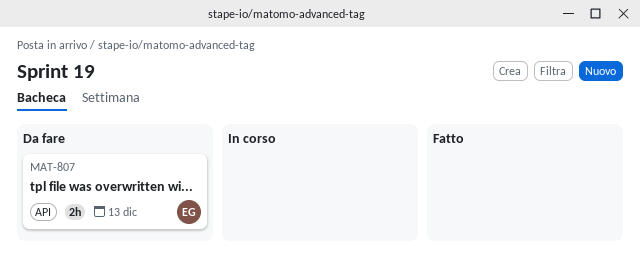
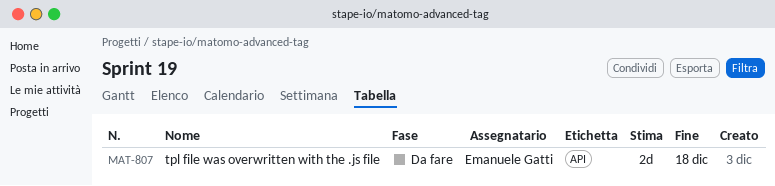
MAT-807, estimate: 2h -> 2d
MAT-807, due: Dec 13 -> Dec 18

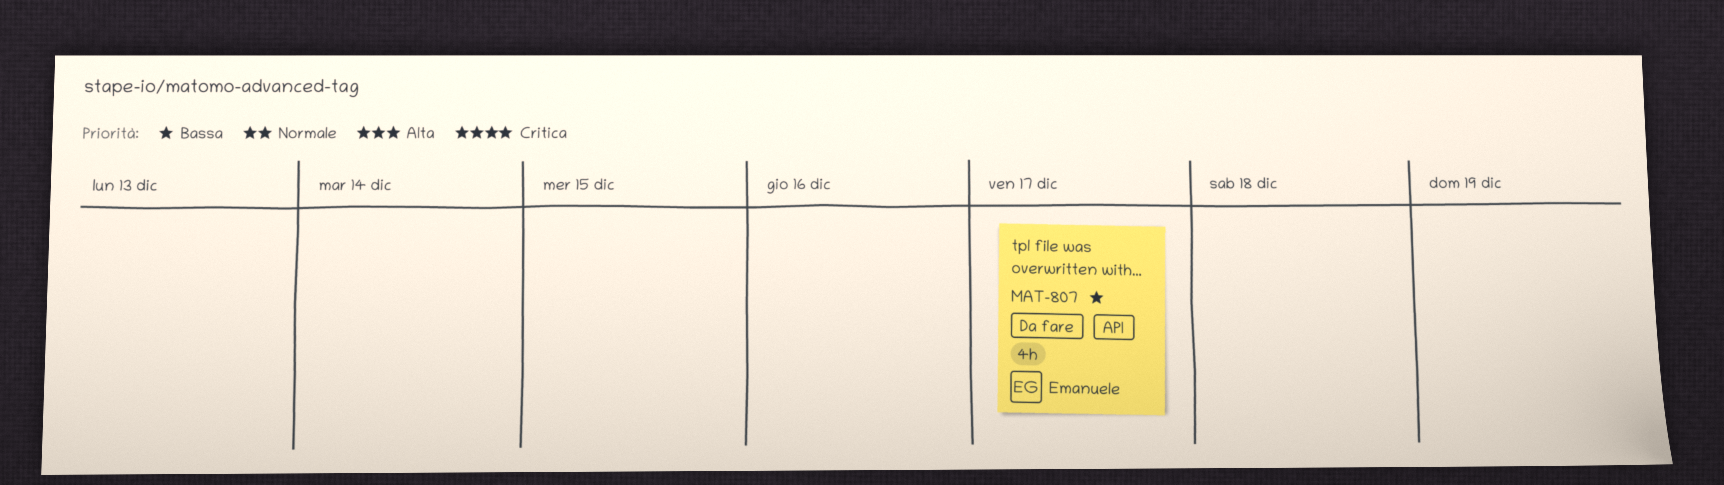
MAT-807, estimate: 2d -> 4h
MAT-807, due: Dec 18 -> Dec 17

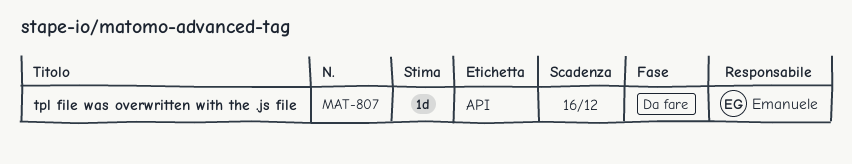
MAT-807, estimate: 4h -> 1d
MAT-807, due: Dec 17 -> Dec 16

